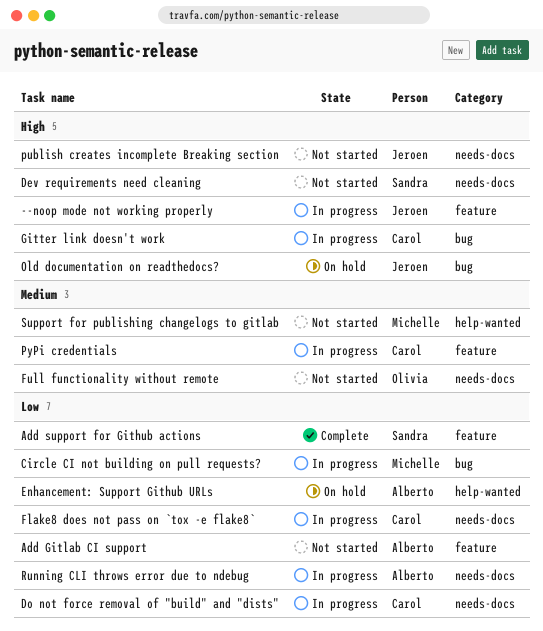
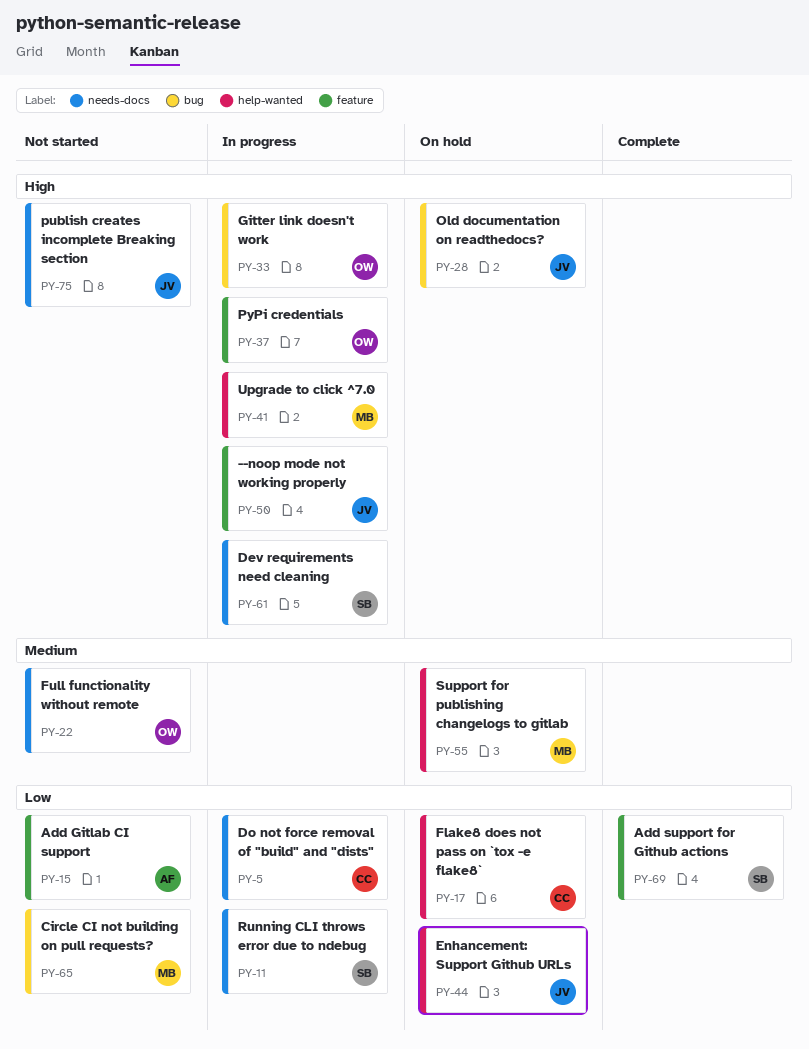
Circle CI not building on pull requests?, status: In progress -> Not started
Dev requirements need cleaning, status: Not started -> In progress
Enhancement: Support Github URLs, owner: Alberto -> Jeroen
Flake8 does not pass on `tox -e flake8`, status: In progress -> On hold
Flake8 does not pass on `tox -e flake8`, label: needs-docs -> help-wanted
Gitter link doesn't work, owner: Carol -> Olivia
PyPi credentials, owner: Carol -> Olivia
PyPi credentials, priority: Medium -> High
Running CLI throws error due to ndebug, owner: Alberto -> Sandra
Support for publishing changelogs to gitlab, status: Not started -> On hold
Upgrade to click ^7.0: none -> present

